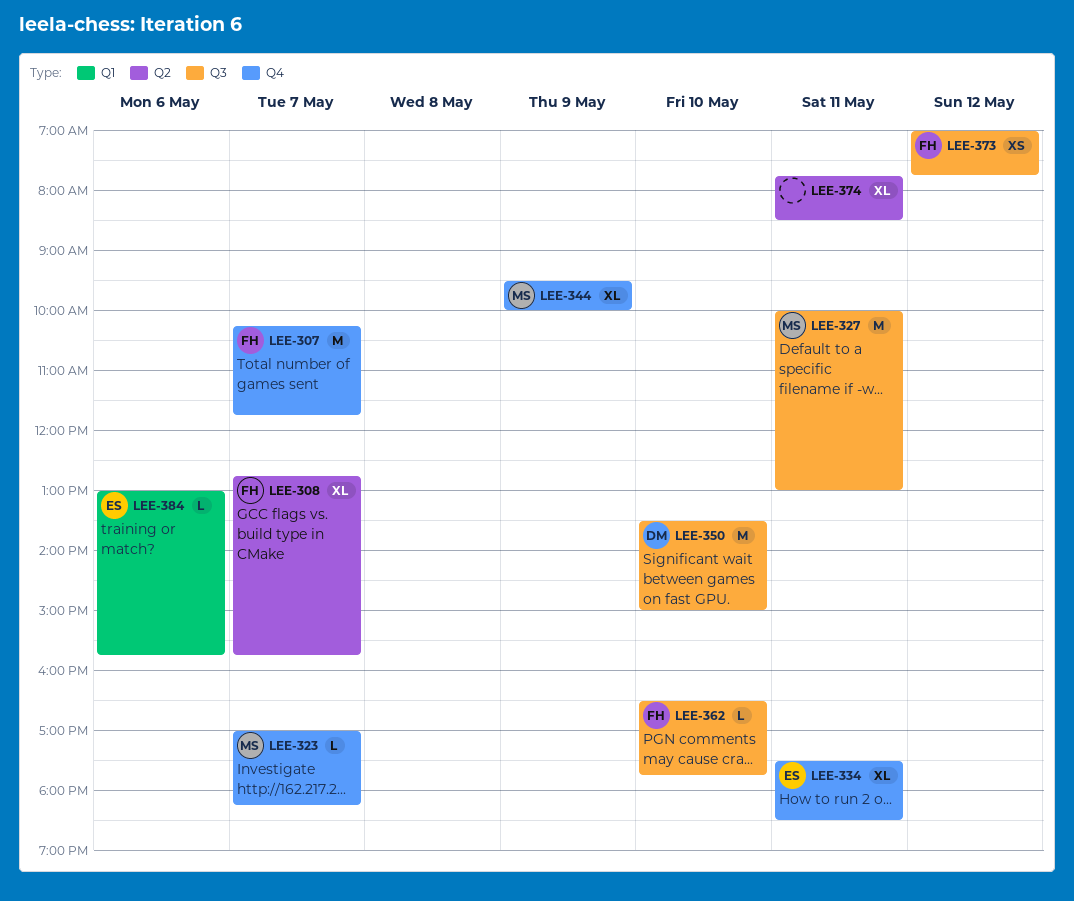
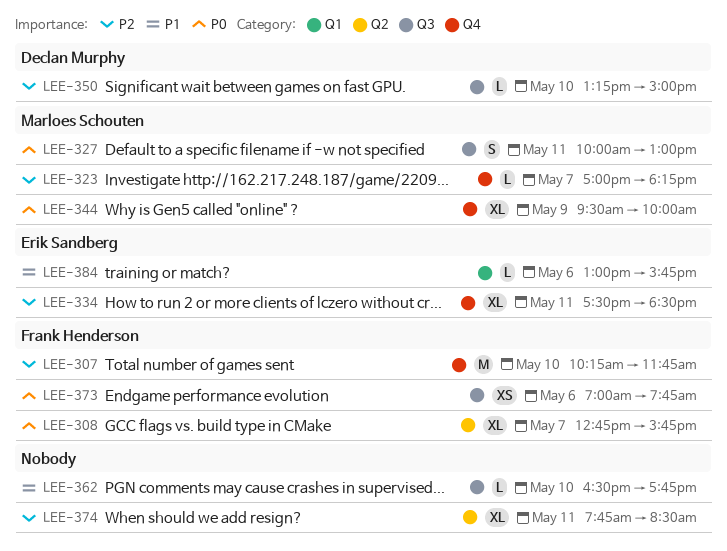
LEE-307, day: May 7 -> May 10
LEE-327, estimate: M -> S
LEE-350, estimate: M -> L
LEE-350, begins: 13:30 -> 13:15
LEE-362, owner: Frank Henderson -> none
LEE-373, day: May 12 -> May 6

